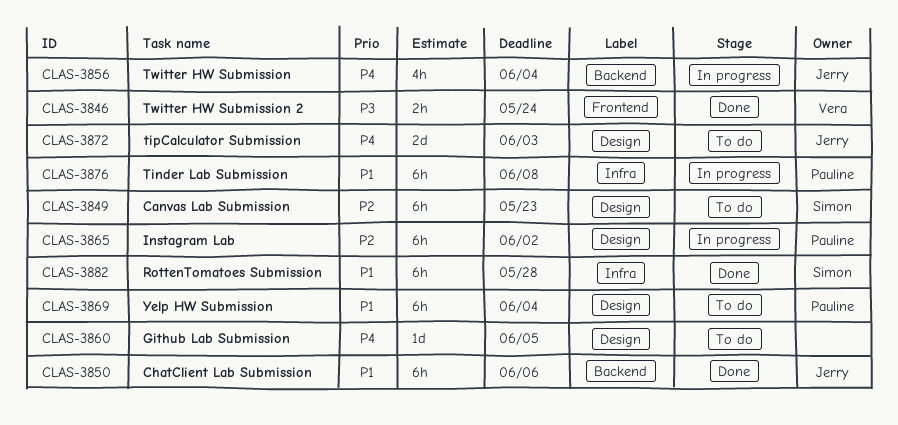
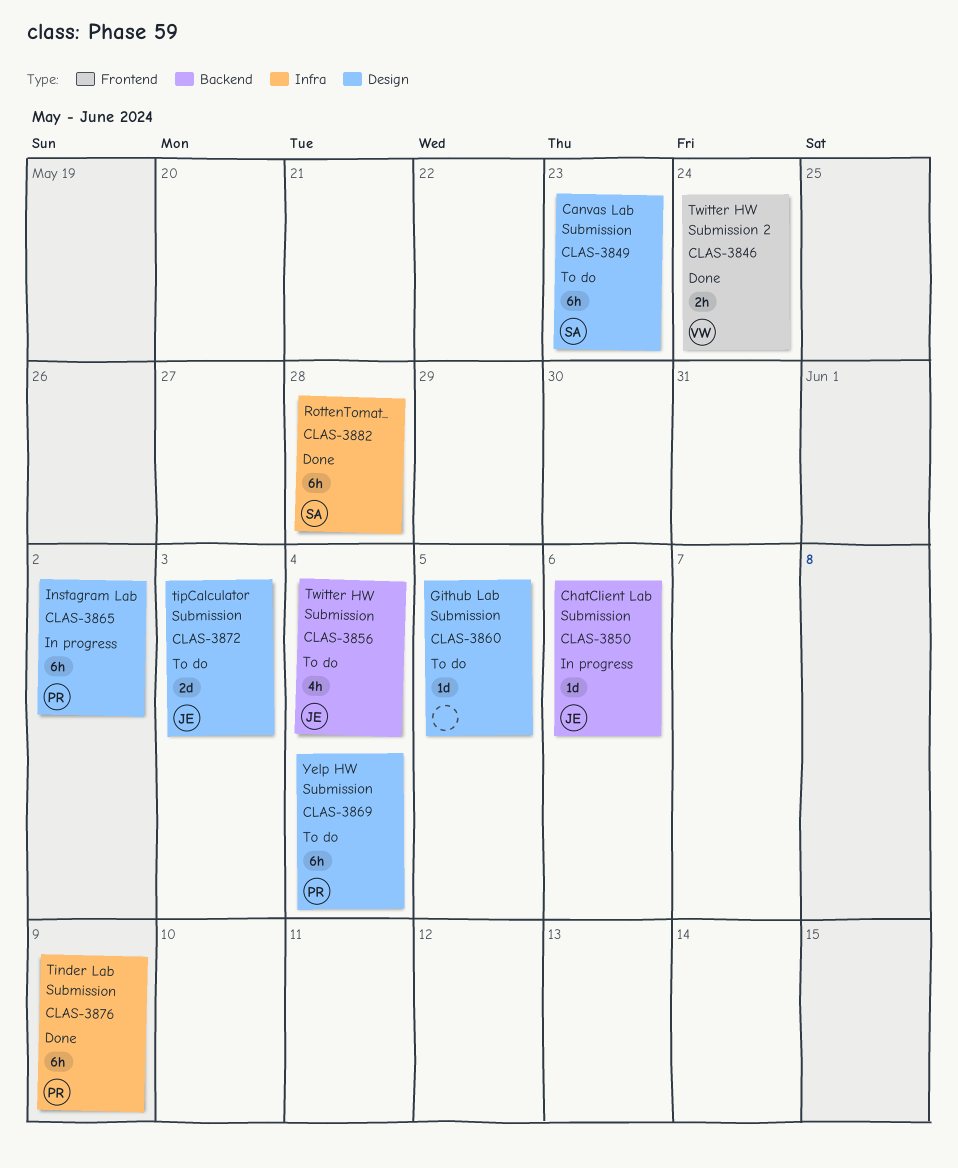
CLAS-3850, status: Done -> In progress
CLAS-3850, estimate: 6h -> 1d
CLAS-3856, status: In progress -> To do
CLAS-3876, status: In progress -> Done
CLAS-3876, due: Jun 8 -> Jun 9

